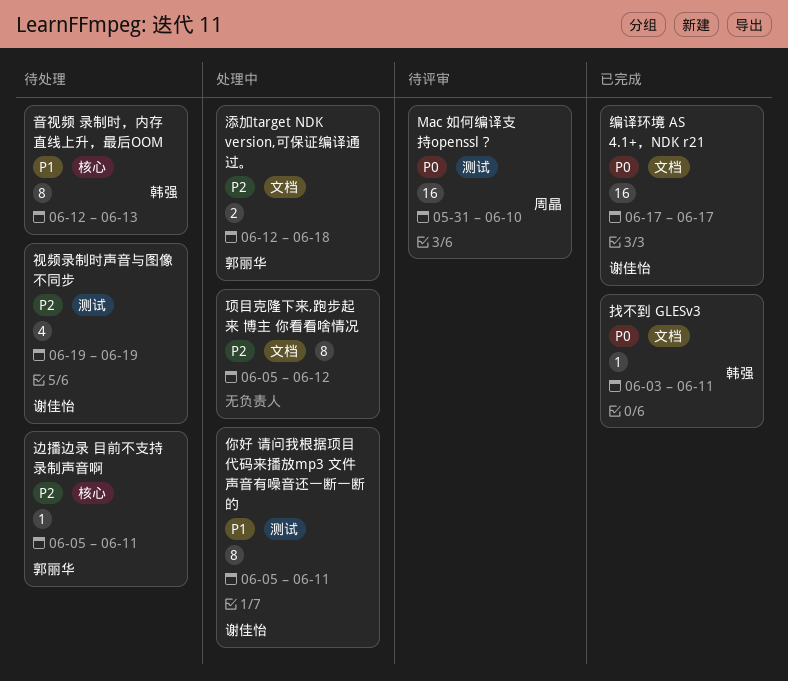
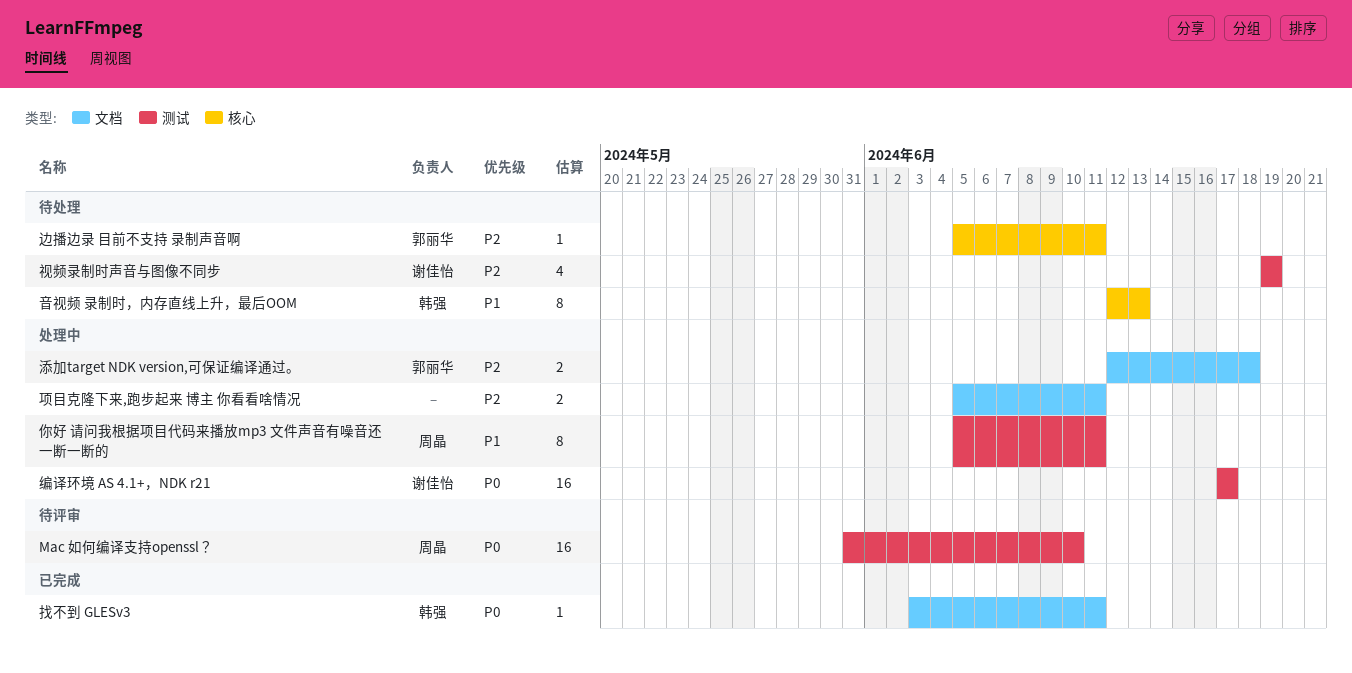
你好 请问我根据项目代码来播放mp3 文件声音有噪音还一断一断的, owner: 谢佳怡 -> 周晶
编译环境 AS 4.1+，NDK r21, status: 已完成 -> 处理中
编译环境 AS 4.1+，NDK r21, label: 文档 -> 测试
项目克隆下来,跑步起来 博主 你看看啥情况, estimate: 8 -> 2
项目克隆下来,跑步起来 博主 你看看啥情况, due: Jun 12 -> Jun 11

